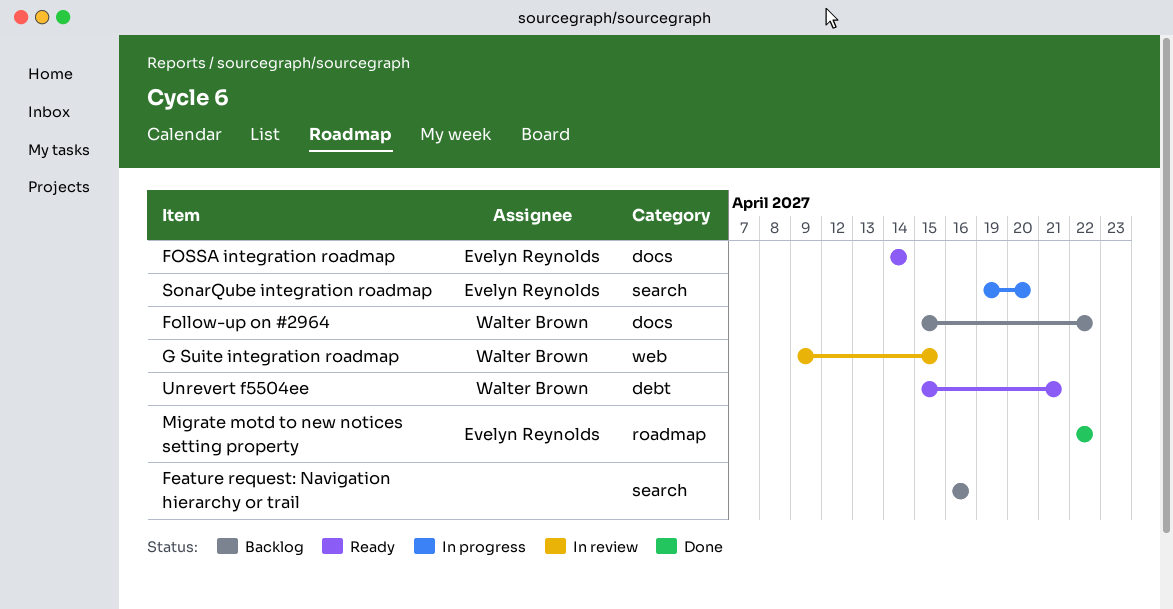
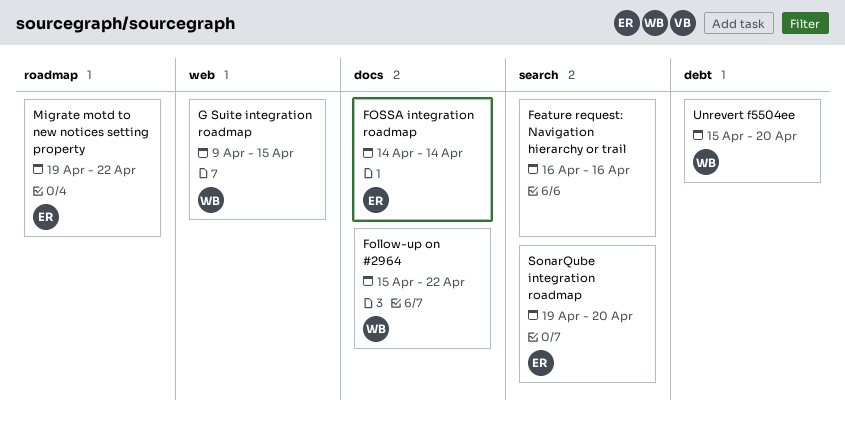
Migrate motd to new notices setting property, start: Apr 22 -> Apr 19
Unrevert f5504ee, due: Apr 21 -> Apr 20

